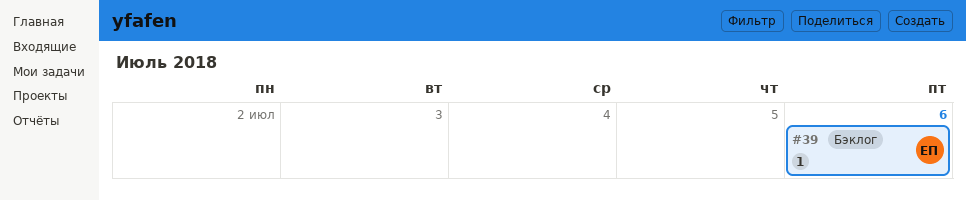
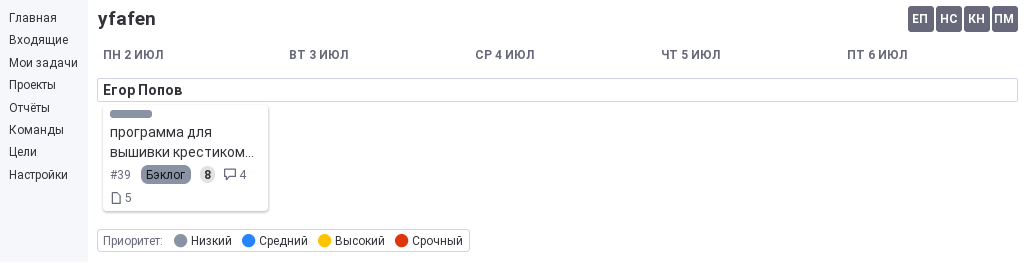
#39, estimate: 1 -> 8
#39, due: Jul 6 -> Jul 2

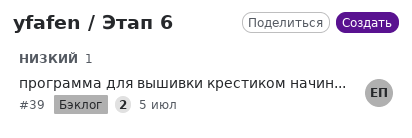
#39, estimate: 8 -> 2
#39, due: Jul 2 -> Jul 5

